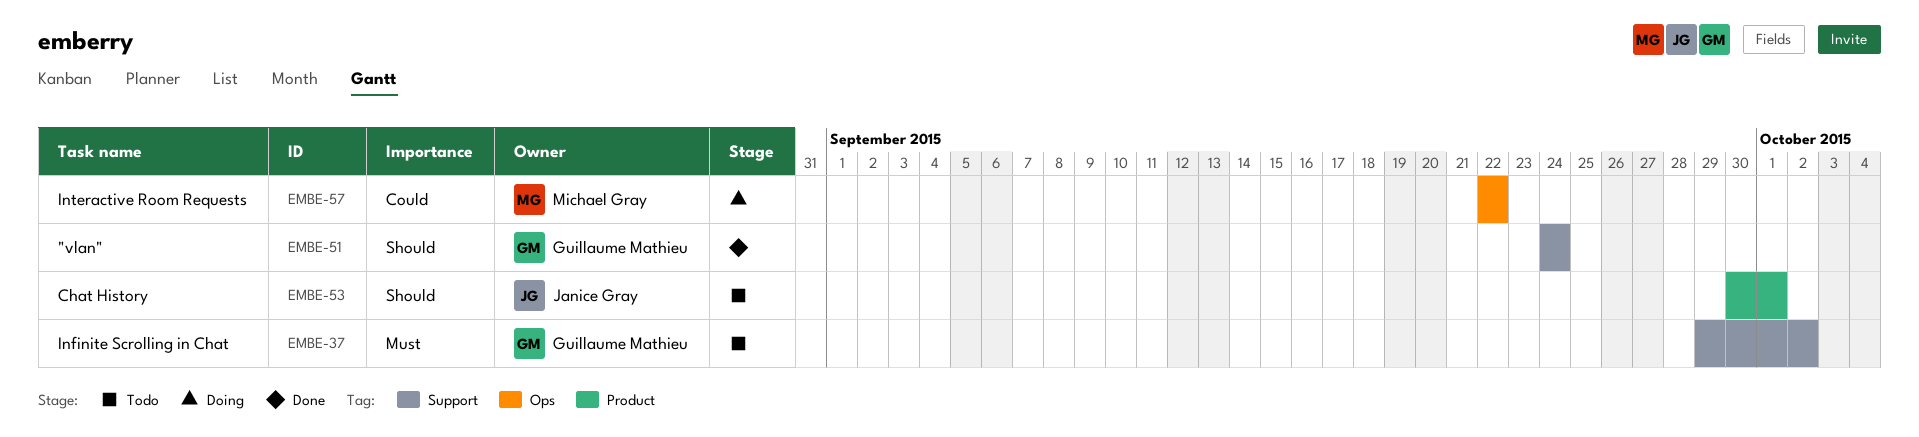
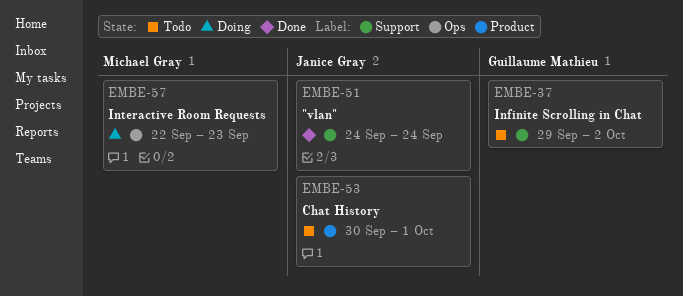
EMBE-51, owner: Guillaume Mathieu -> Janice Gray
EMBE-57, due: Sep 22 -> Sep 23

